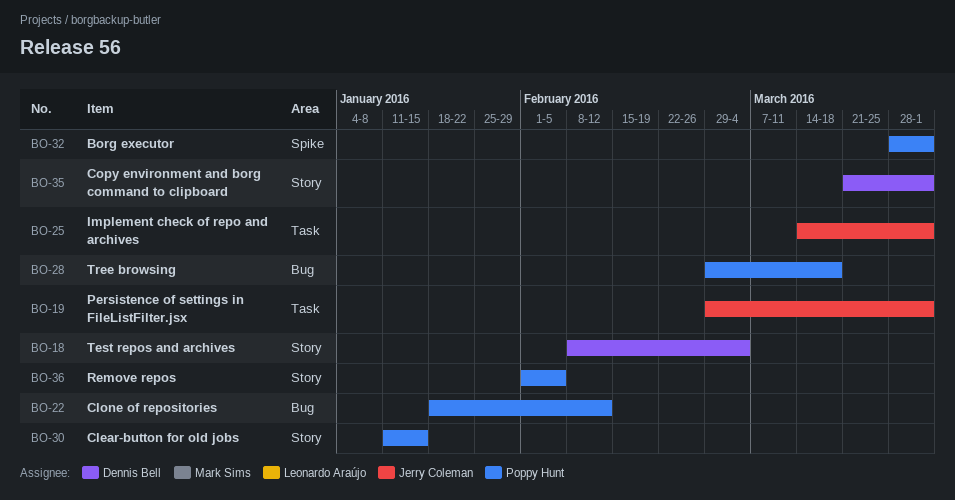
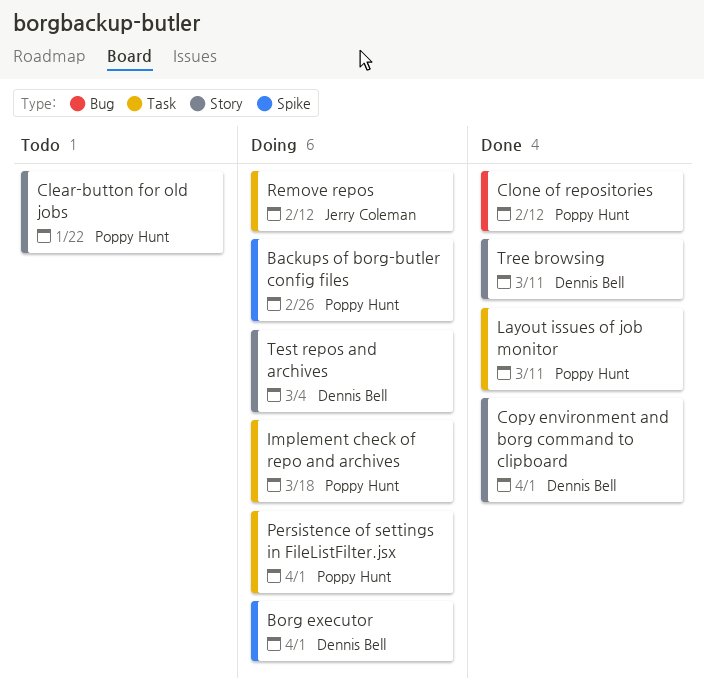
Backups of borg-butler config files: none -> present
Borg executor, owner: Poppy Hunt -> Dennis Bell
Clear-button for old jobs, due: Jan 15 -> Jan 22
Implement check of repo and archives, owner: Jerry Coleman -> Poppy Hunt
Implement check of repo and archives, due: Apr 1 -> Mar 18
Layout issues of job monitor: none -> present
Persistence of settings in FileListFilter.jsx, owner: Jerry Coleman -> Poppy Hunt
Remove repos, owner: Poppy Hunt -> Jerry Coleman
Remove repos, label: Story -> Task
Remove repos, due: Feb 5 -> Feb 12
Tree browsing, owner: Poppy Hunt -> Dennis Bell
Tree browsing, label: Bug -> Story
Tree browsing, due: Mar 18 -> Mar 11

